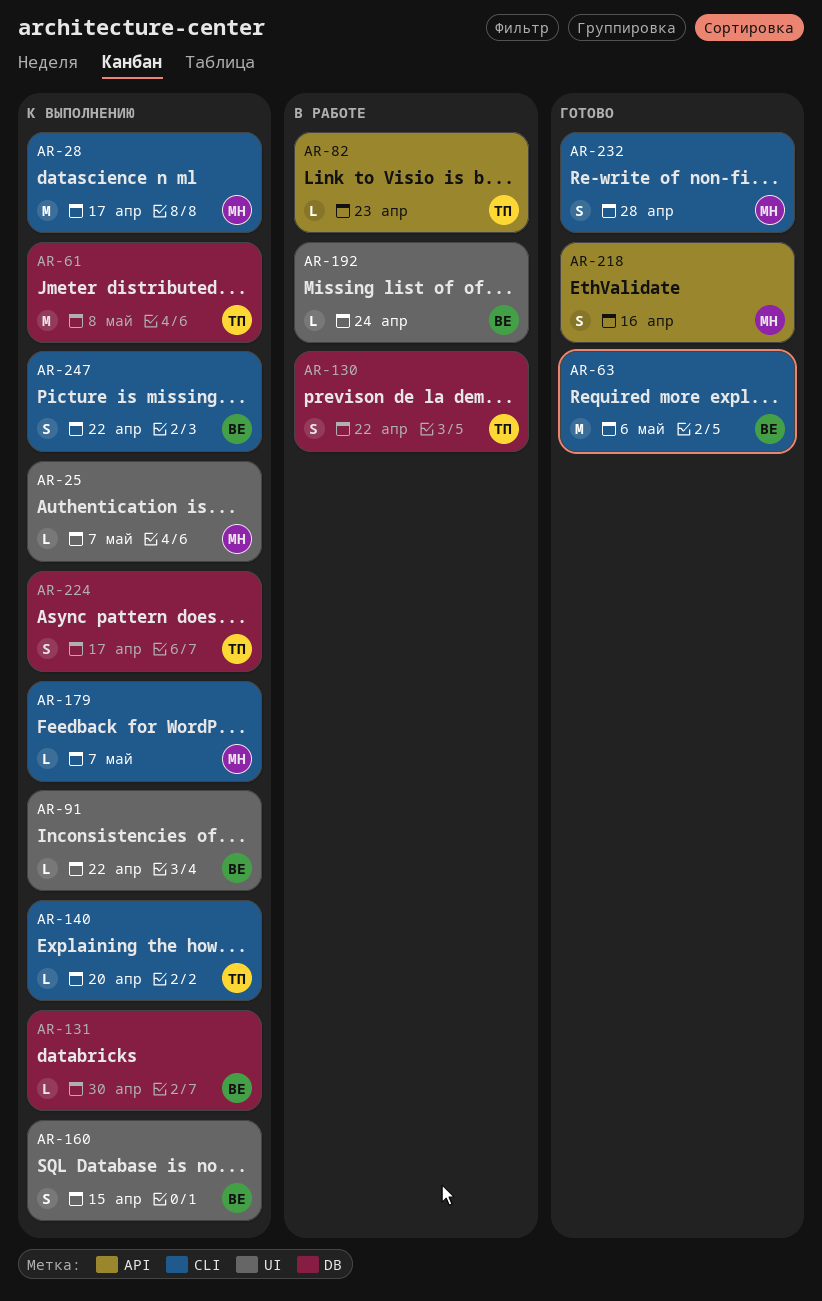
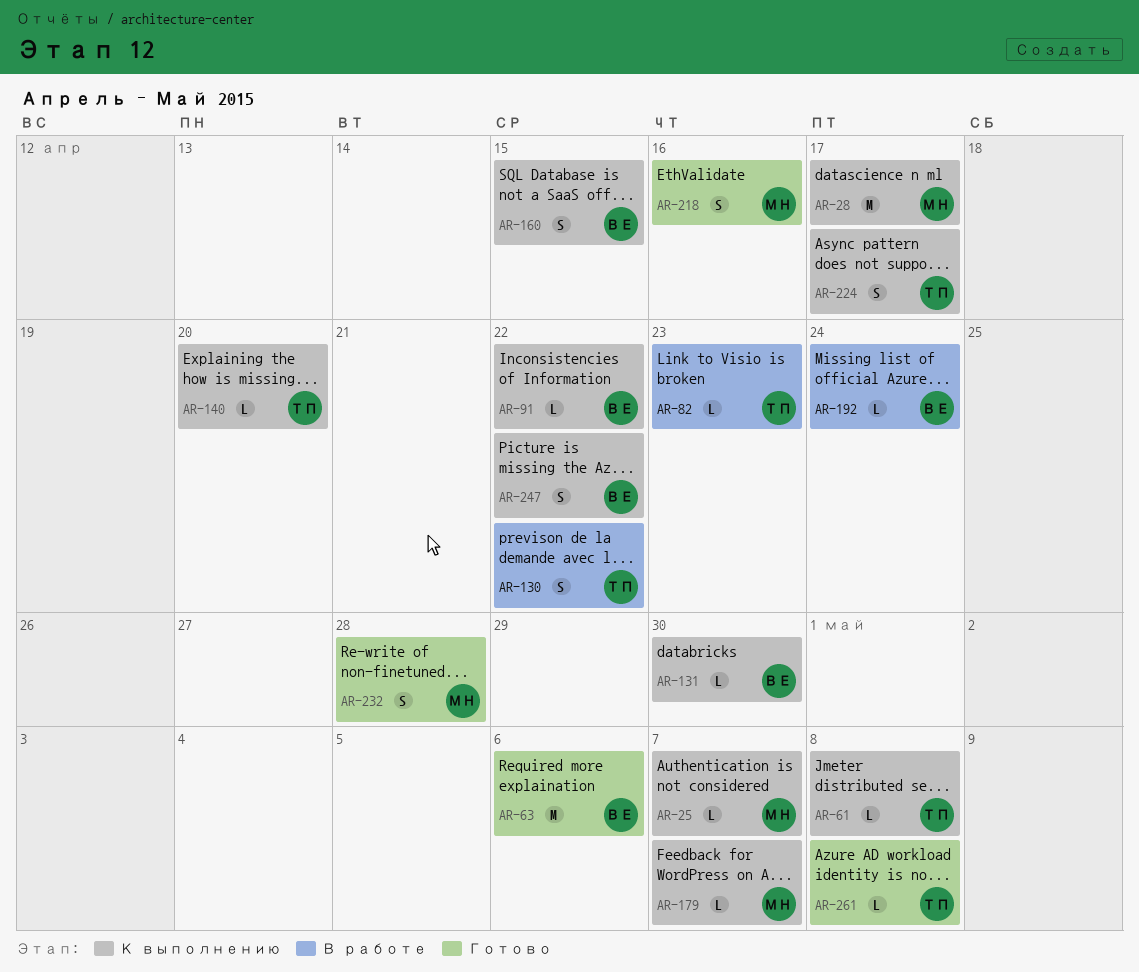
AR-61, estimate: M -> L
AR-261: none -> present

